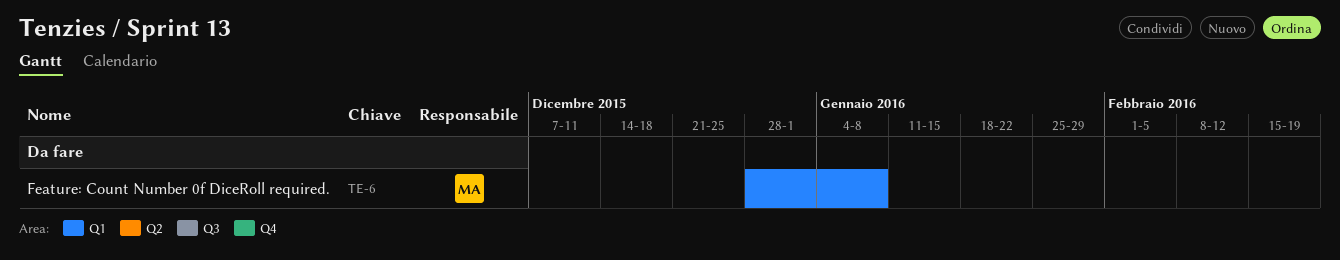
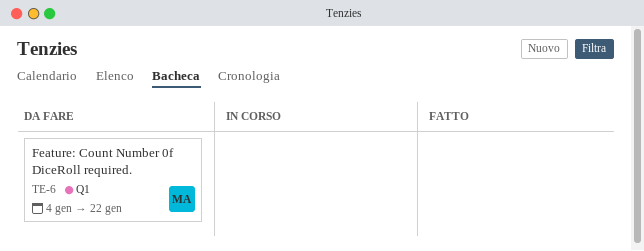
TE-6, start: Dec 28 -> Jan 4
TE-6, due: Jan 8 -> Jan 22

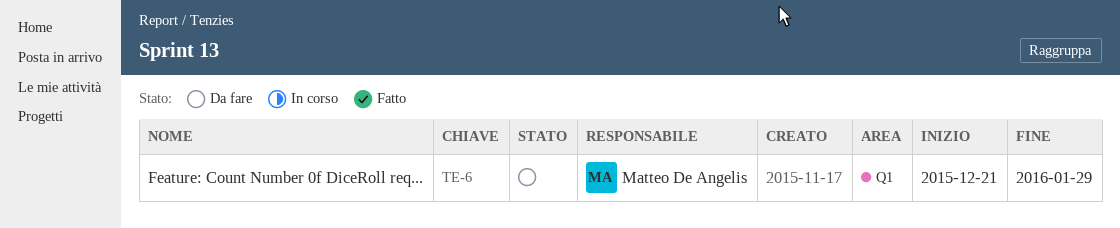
TE-6, start: Jan 4 -> Dec 21
TE-6, due: Jan 22 -> Jan 29

